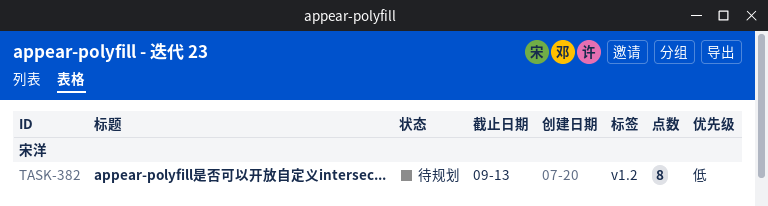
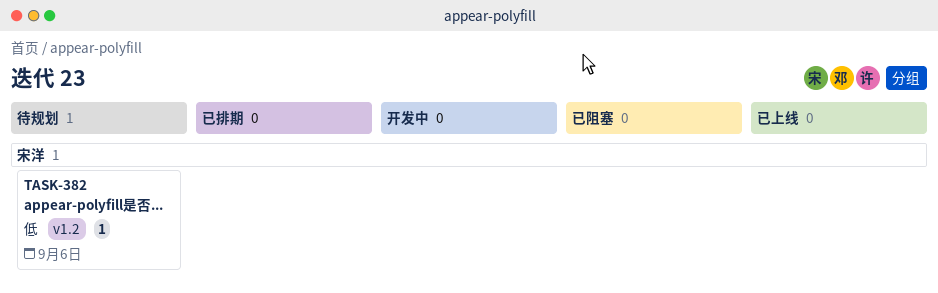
TASK-382, estimate: 8 -> 1
TASK-382, due: Sep 13 -> Sep 6

